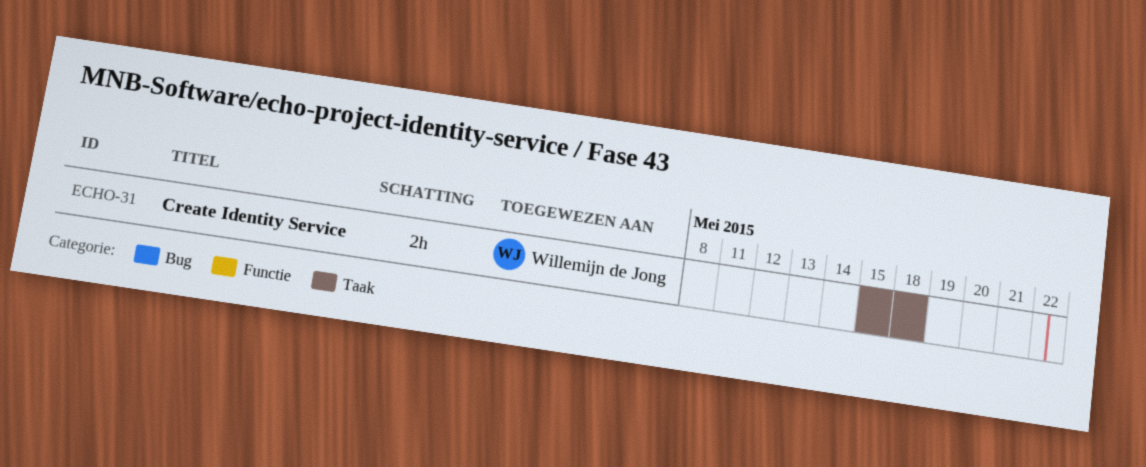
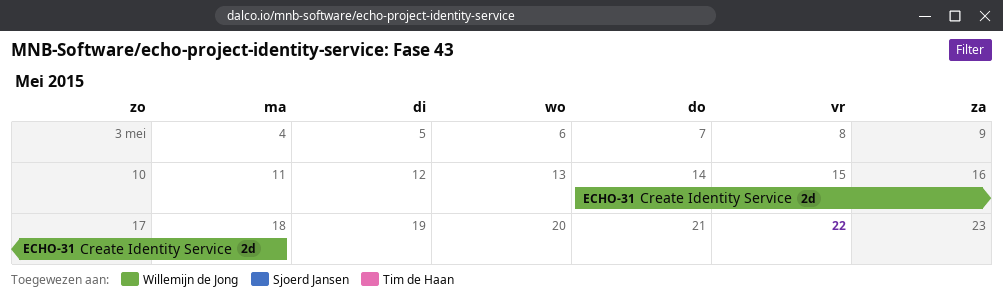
ECHO-31, estimate: 2h -> 2d
ECHO-31, start: May 15 -> May 14

